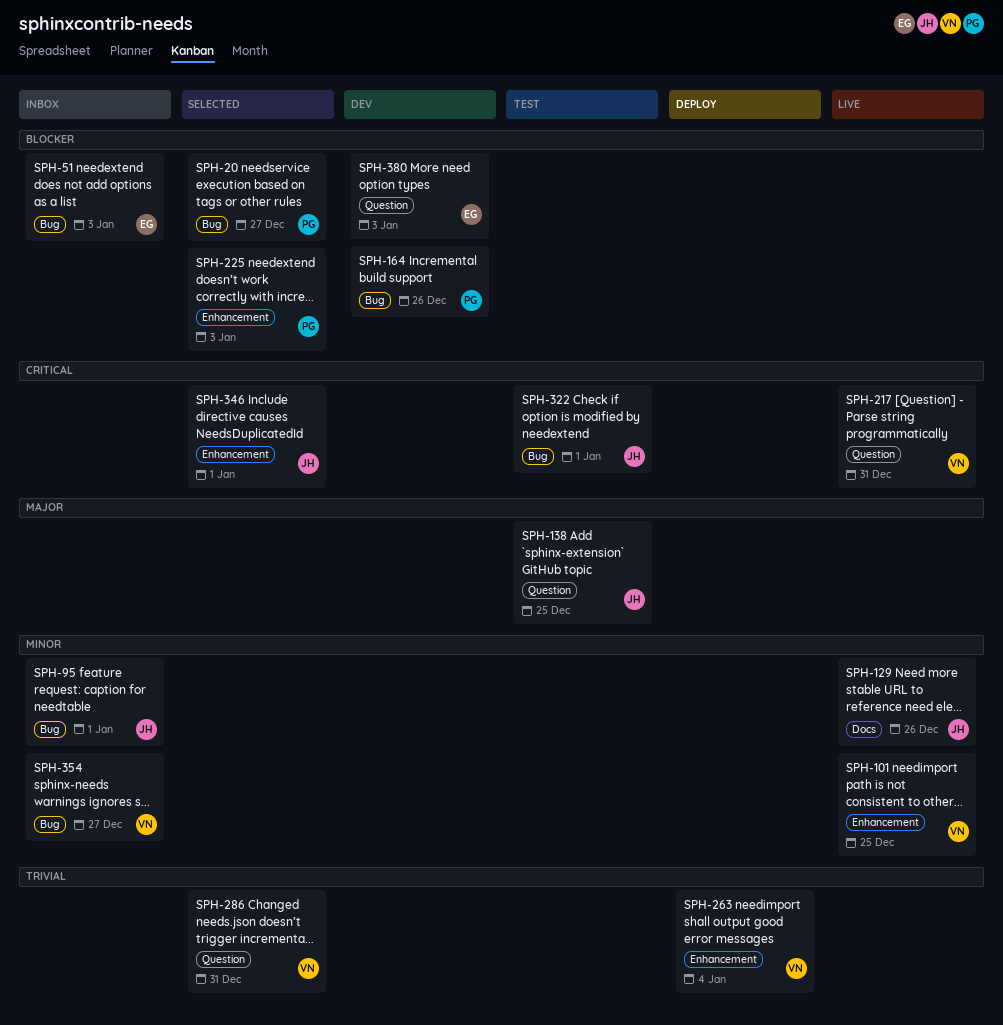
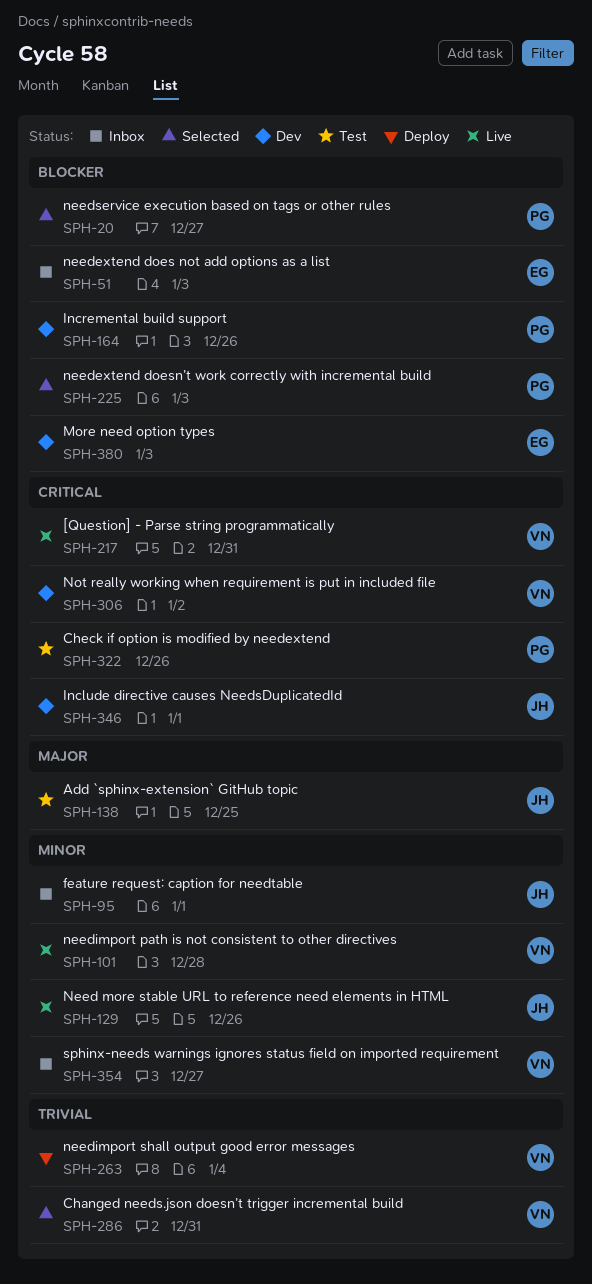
SPH-101, due: Dec 25 -> Dec 28
SPH-306: none -> present
SPH-322, owner: JH -> PG
SPH-322, due: Jan 1 -> Dec 26
SPH-346, status: Selected -> Dev

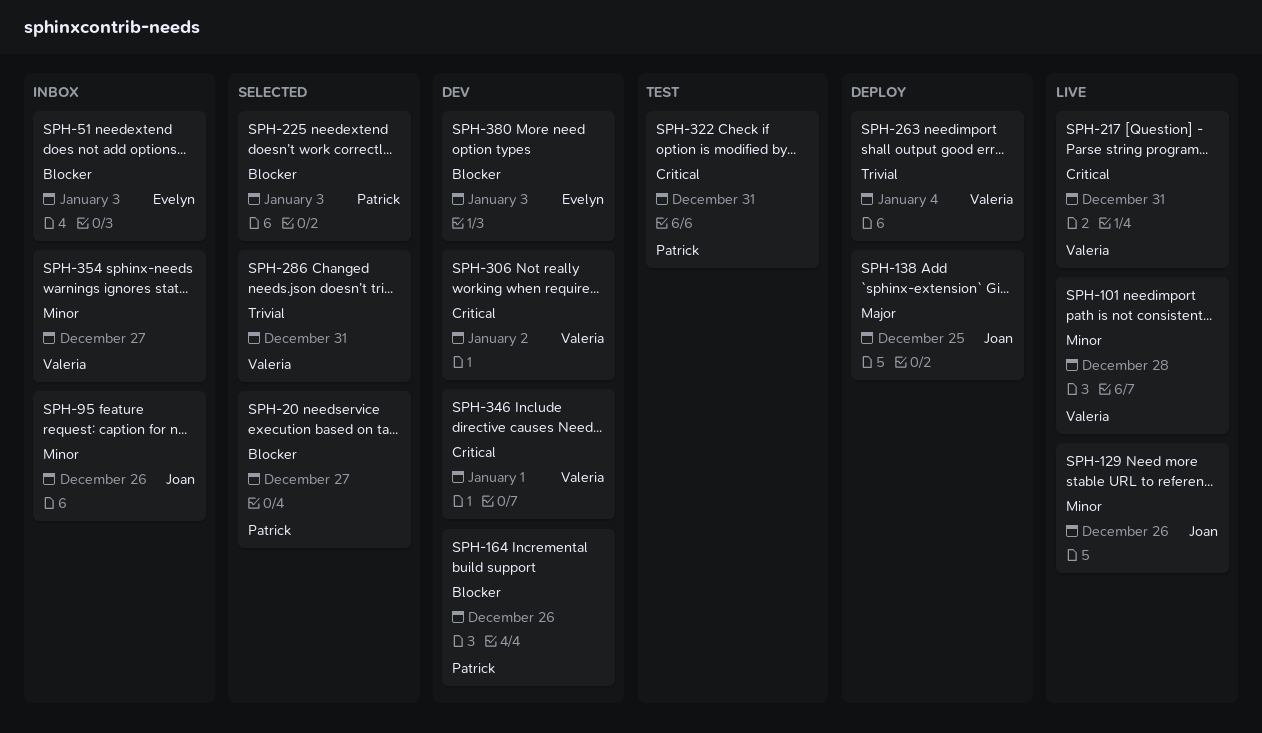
SPH-95, due: Jan 1 -> Dec 26
SPH-138, status: Test -> Deploy
SPH-322, due: Dec 26 -> Dec 31
SPH-346, owner: Joan -> Valeria

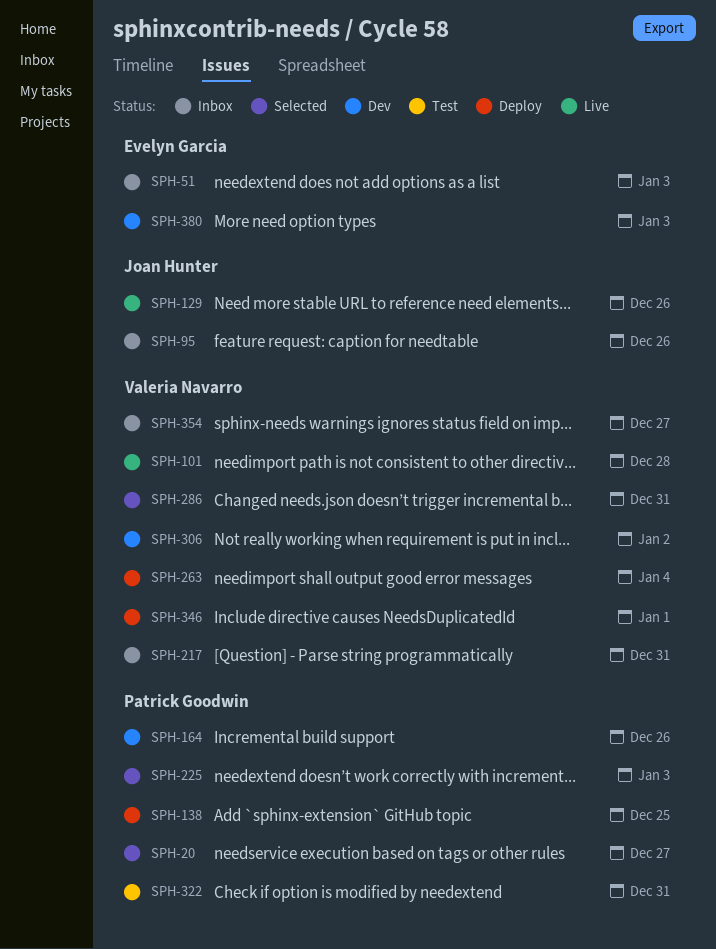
SPH-138, owner: Joan Hunter -> Patrick Goodwin
SPH-217, status: Live -> Inbox
SPH-346, status: Dev -> Deploy

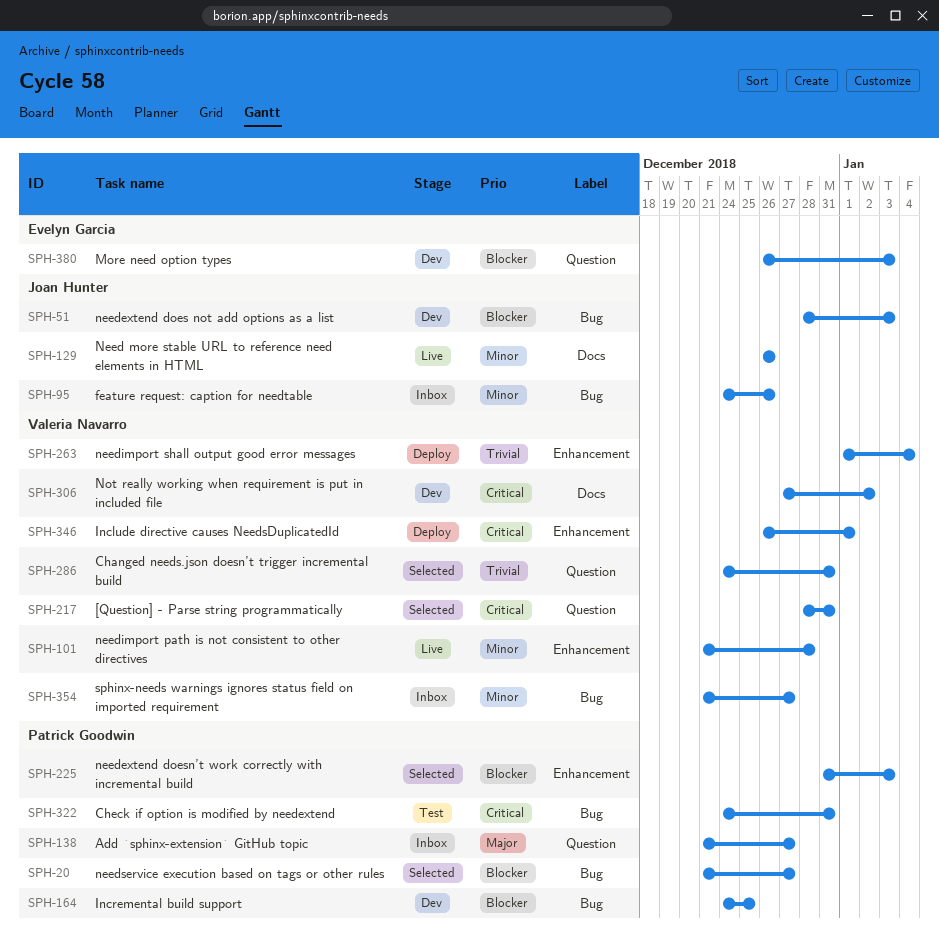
SPH-51, status: Inbox -> Dev
SPH-51, owner: Evelyn Garcia -> Joan Hunter
SPH-138, status: Deploy -> Inbox
SPH-138, due: Dec 25 -> Dec 27
SPH-164, due: Dec 26 -> Dec 25
SPH-217, status: Inbox -> Selected

